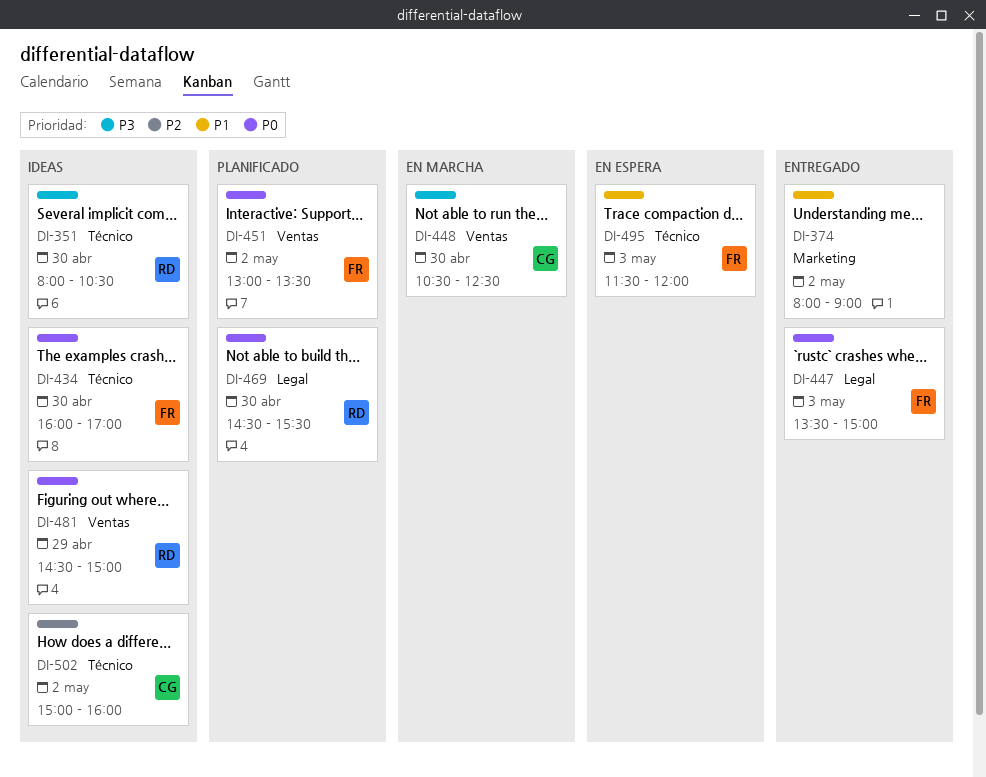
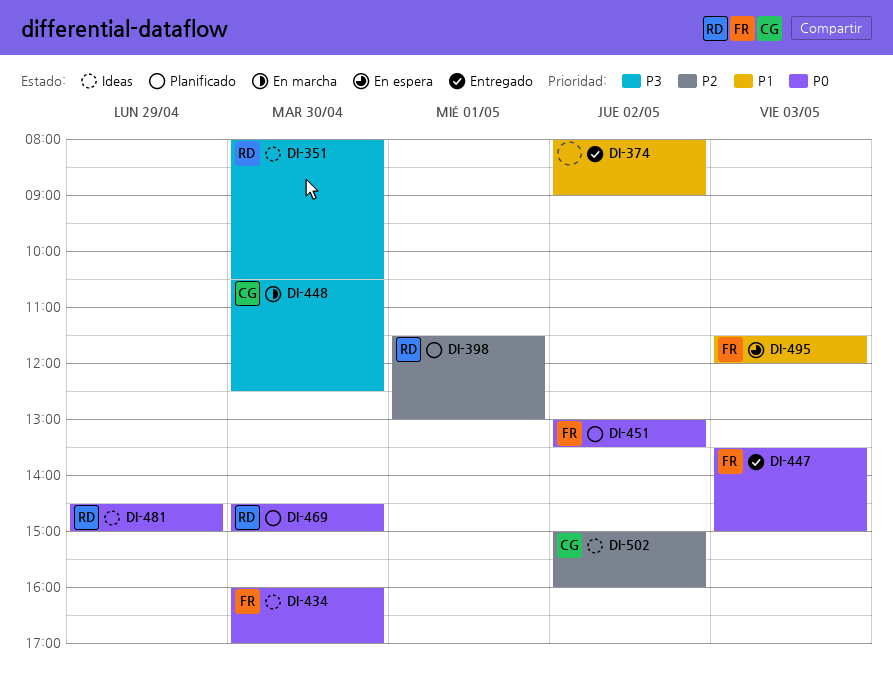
DI-398: none -> present
DI-469, ends: 15:30 -> 15:00

